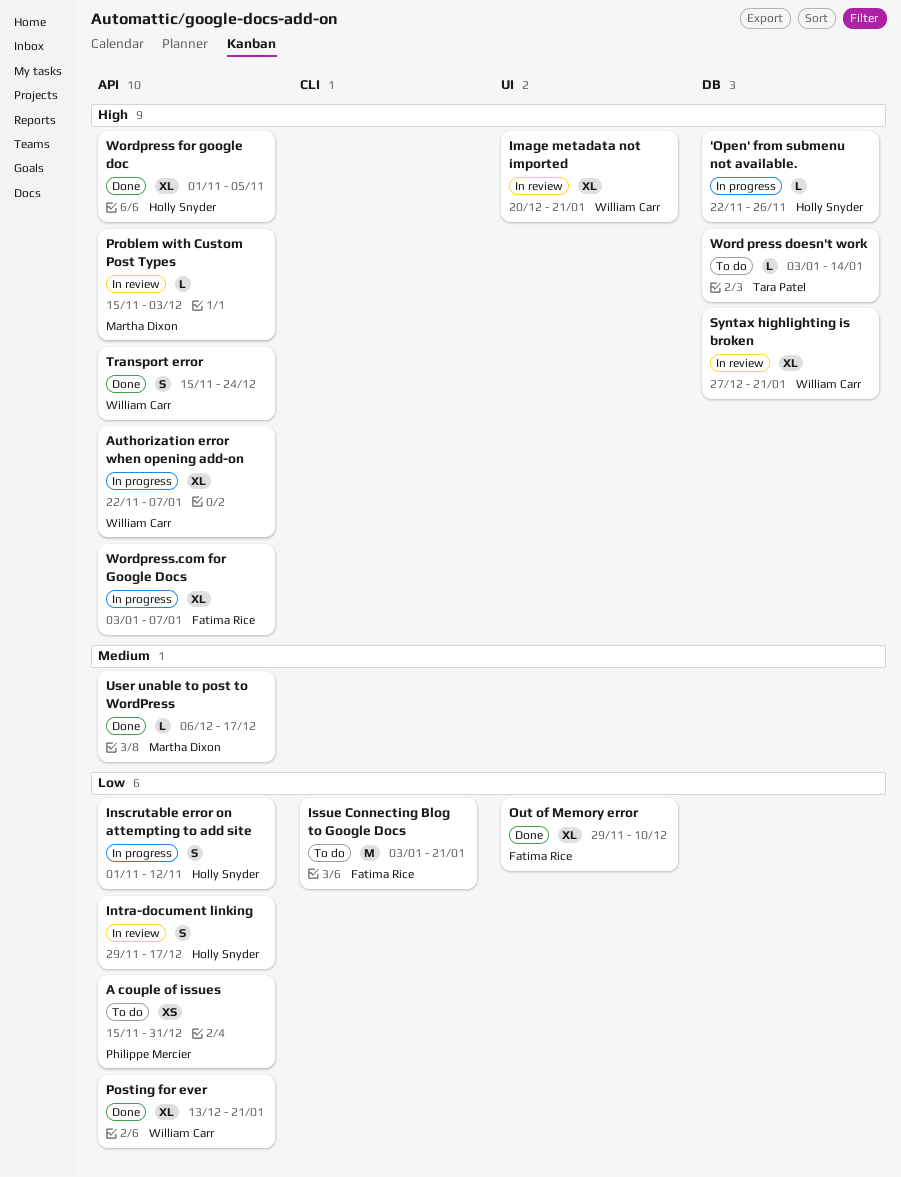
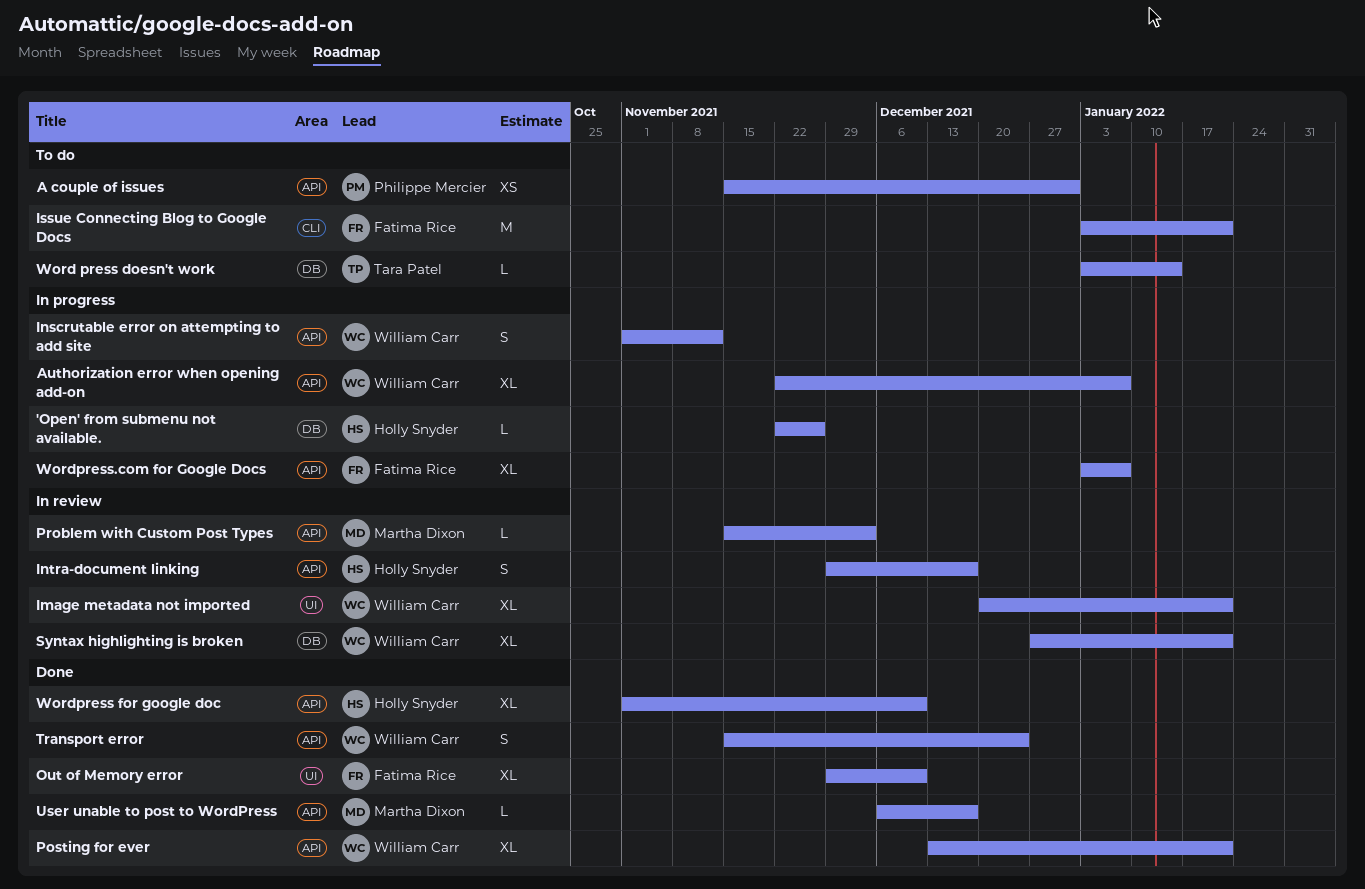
Inscrutable error on attempting to add site, owner: Holly Snyder -> William Carr
Wordpress for google doc, due: Nov 5 -> Dec 10

